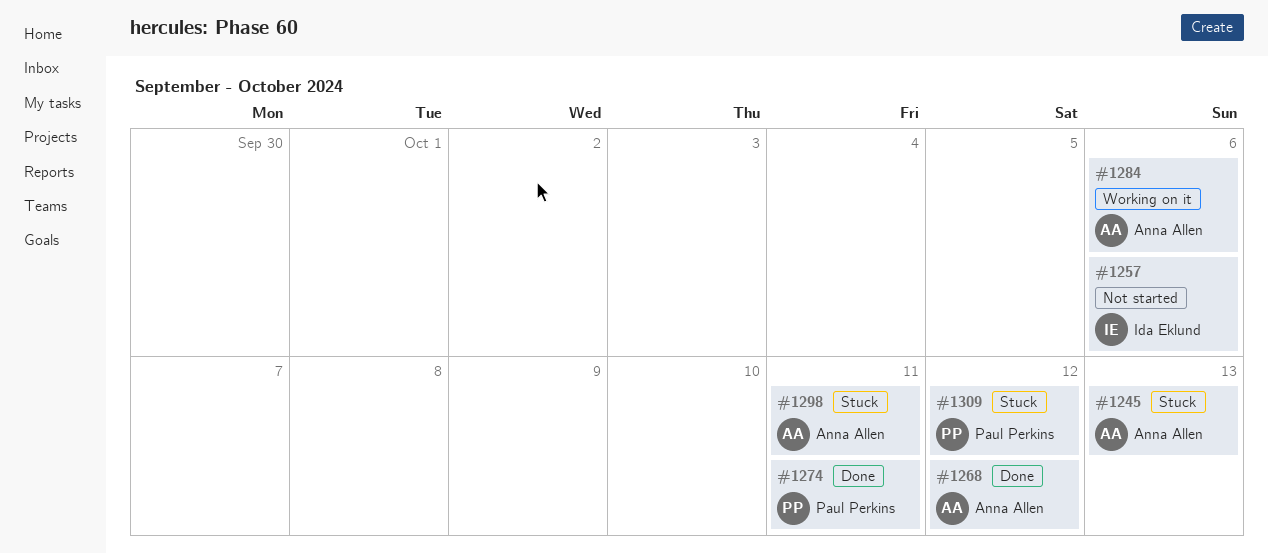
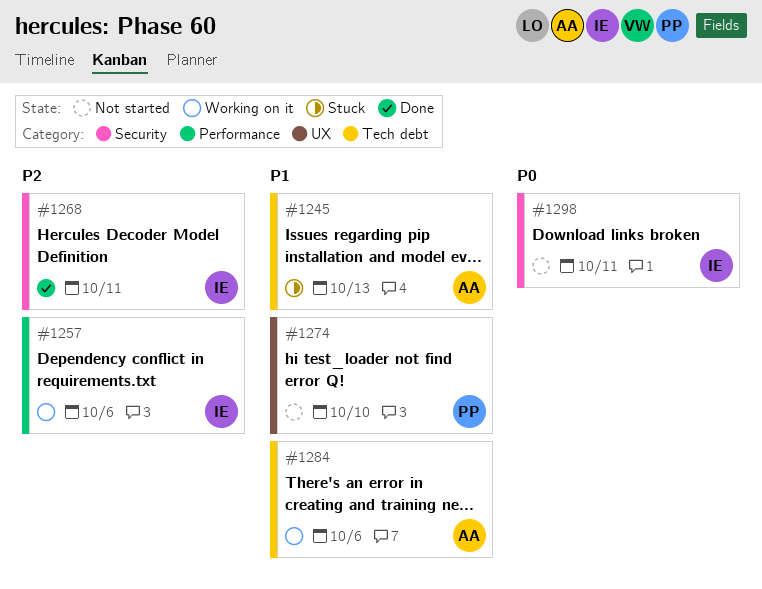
#1257, status: Not started -> Working on it
#1268, owner: Anna Allen -> Ida Eklund
#1268, due: Oct 12 -> Oct 11
#1274, status: Done -> Not started
#1274, due: Oct 11 -> Oct 10
#1298, status: Stuck -> Not started
#1298, owner: Anna Allen -> Ida Eklund
#1309: present -> none

